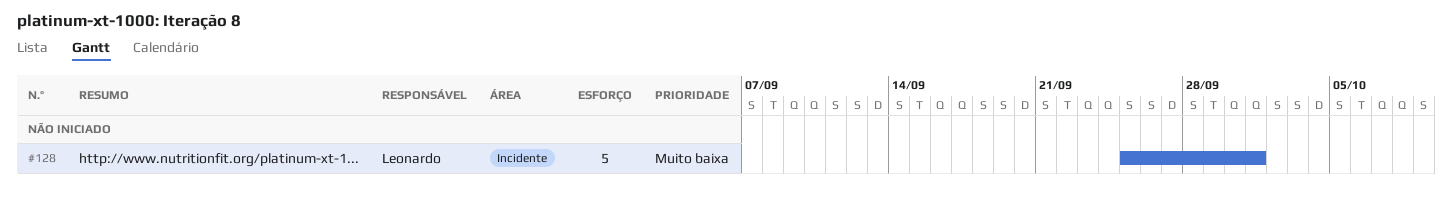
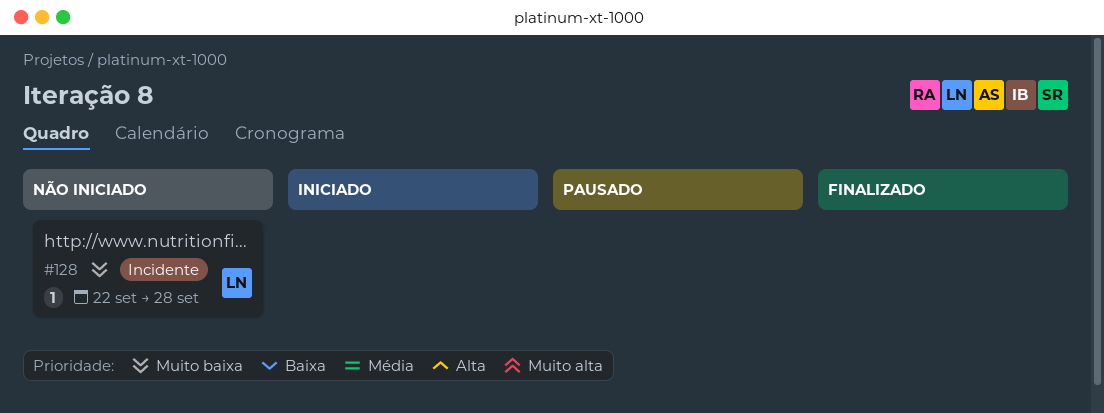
#128, estimate: 5 -> 1
#128, start: Sep 25 -> Sep 22
#128, due: Oct 1 -> Sep 28

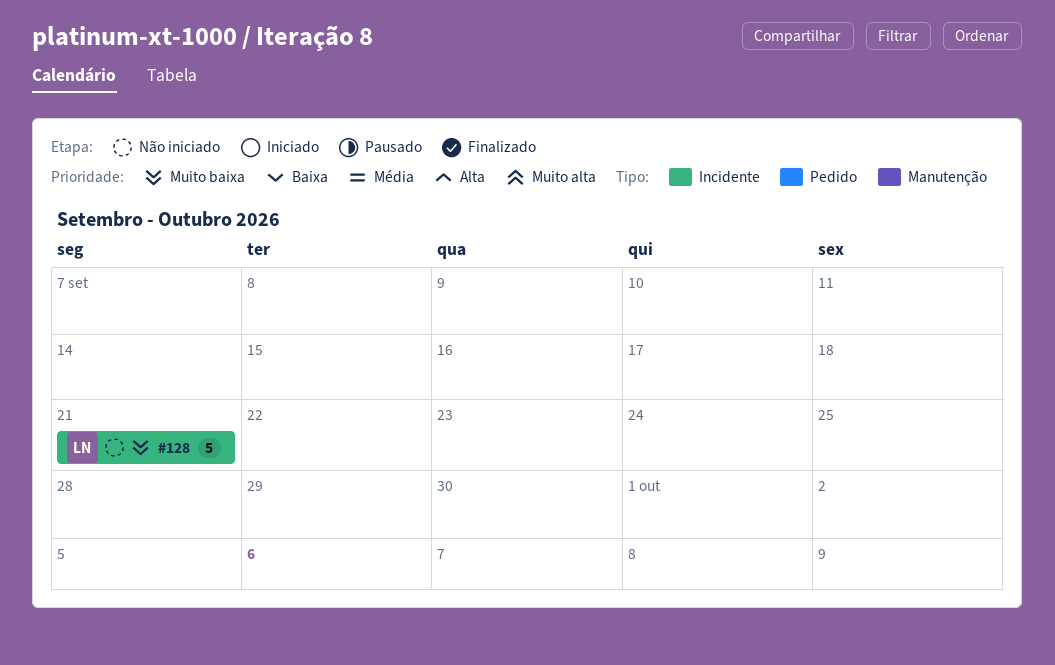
#128, estimate: 1 -> 5
#128, start: Sep 22 -> Sep 21
#128, due: Sep 28 -> Sep 21

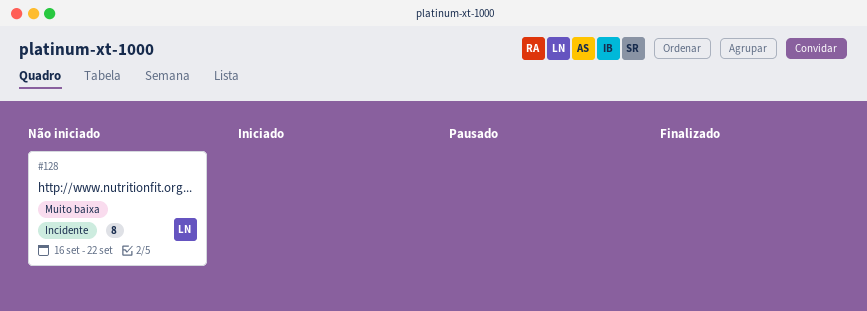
#128, estimate: 5 -> 8
#128, start: Sep 21 -> Sep 16
#128, due: Sep 21 -> Sep 22

